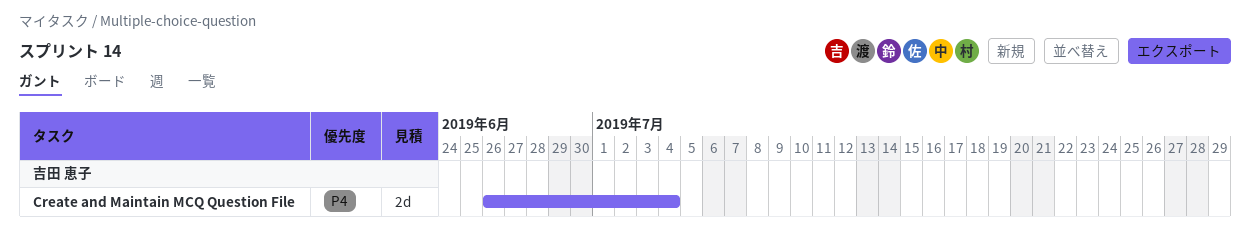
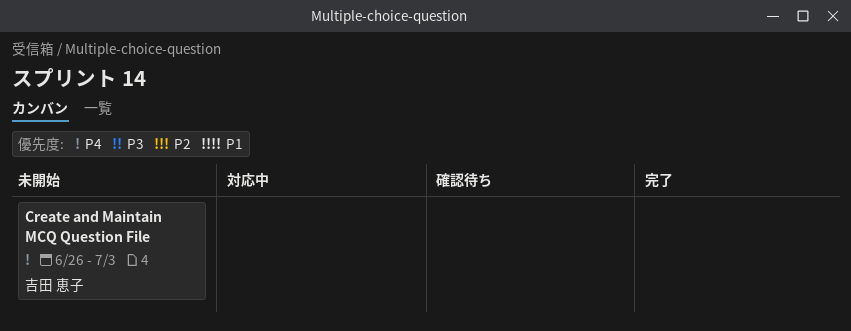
Create and Maintain MCQ Question File, due: Jul 4 -> Jul 3

